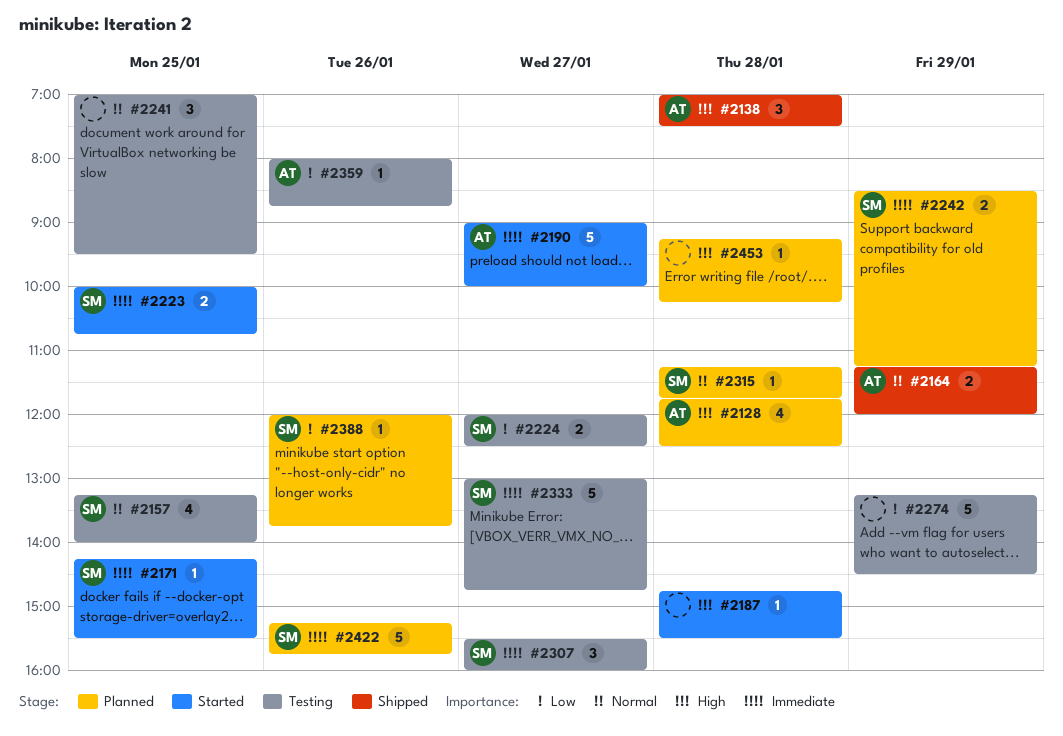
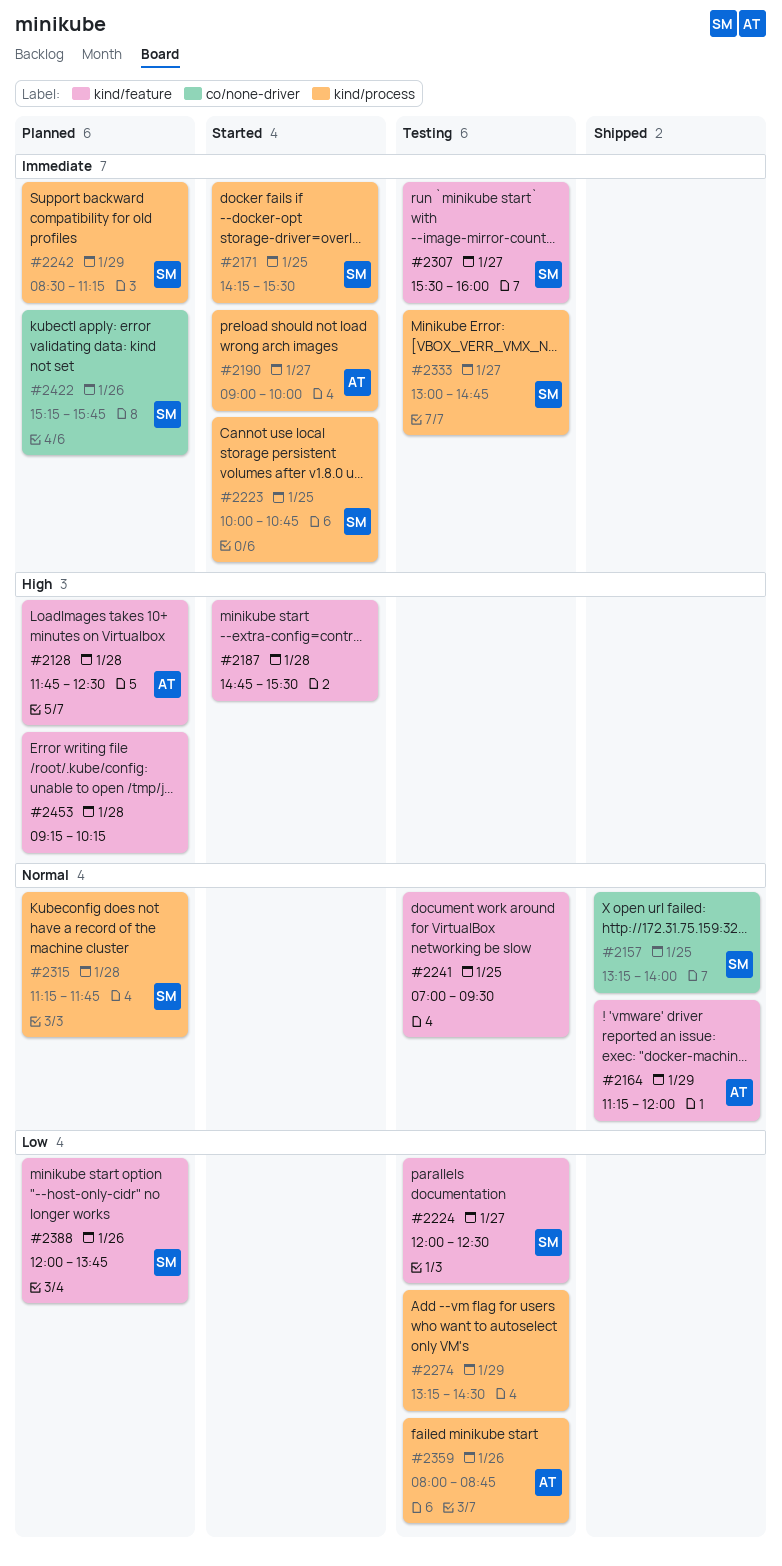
#2138: present -> none
#2157, status: Testing -> Shipped

